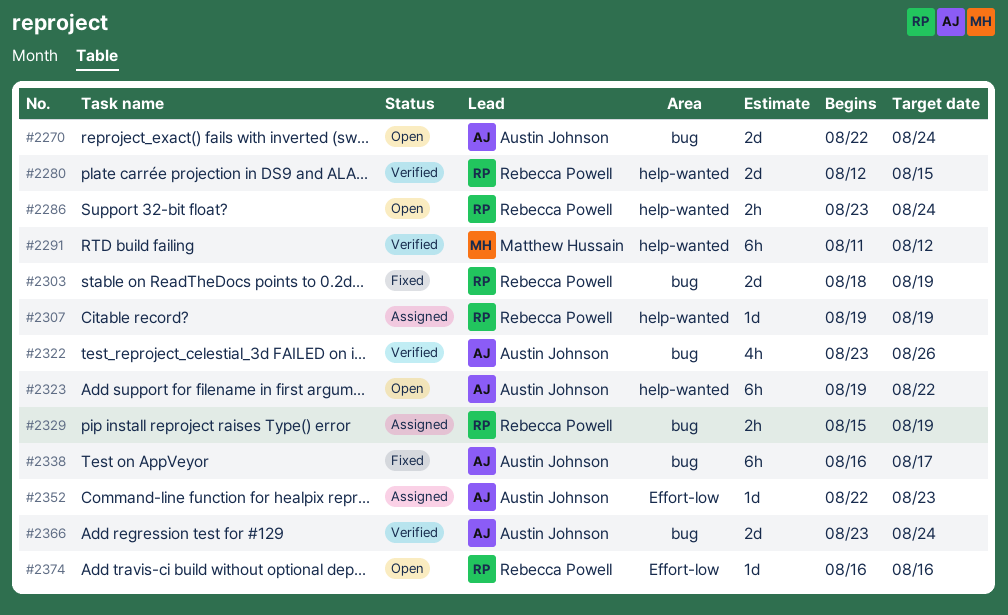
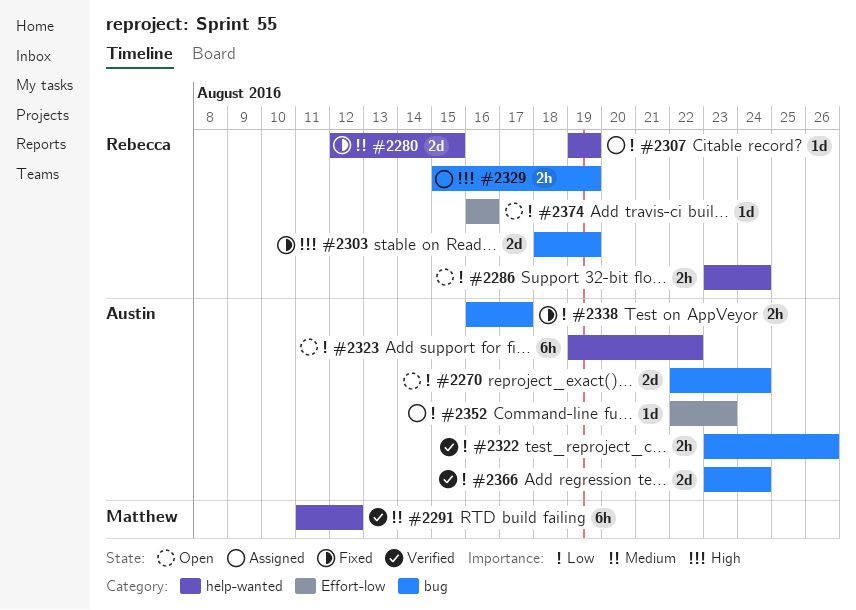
#2280, status: Verified -> Fixed
#2322, estimate: 4h -> 2h
#2338, estimate: 6h -> 2h

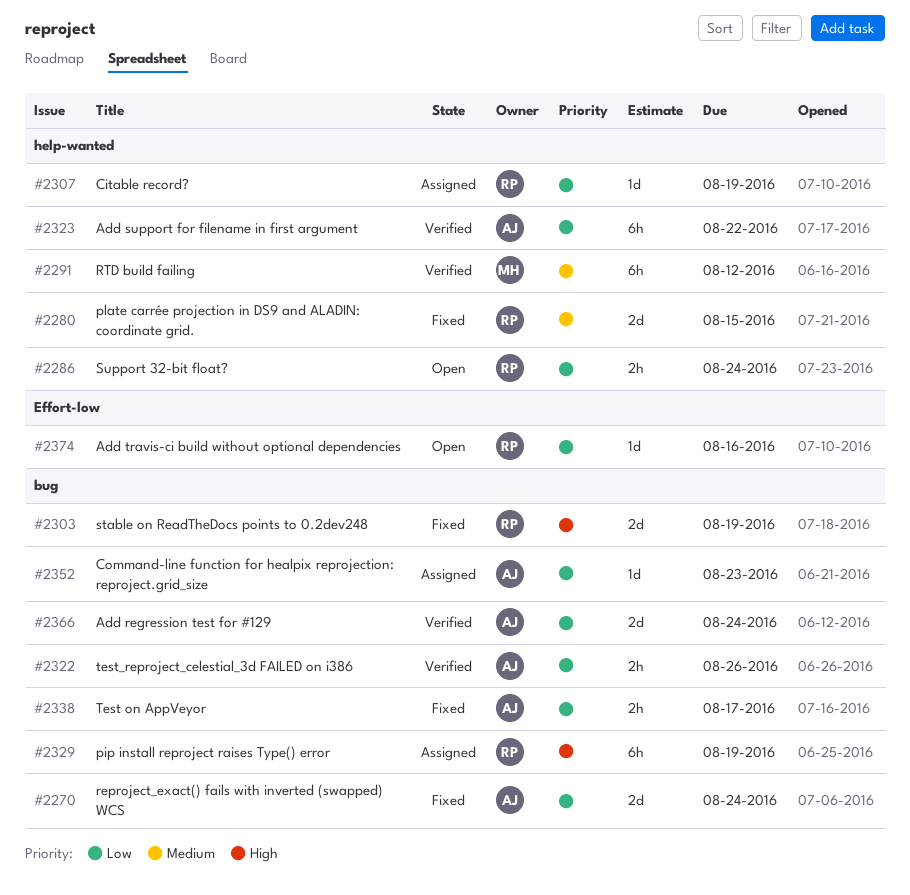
#2270, status: Open -> Fixed
#2323, status: Open -> Verified
#2329, estimate: 2h -> 6h
#2352, label: Effort-low -> bug

